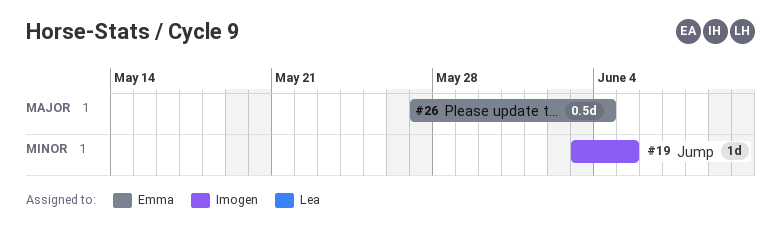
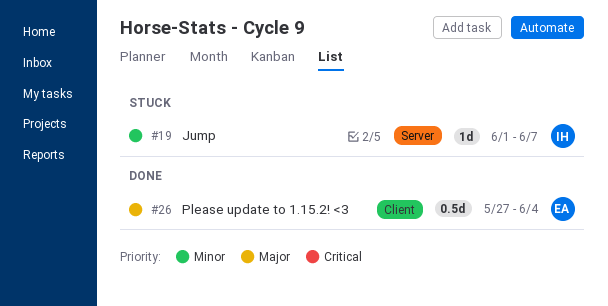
#19, start: Jun 3 -> Jun 1
#19, due: Jun 5 -> Jun 7

